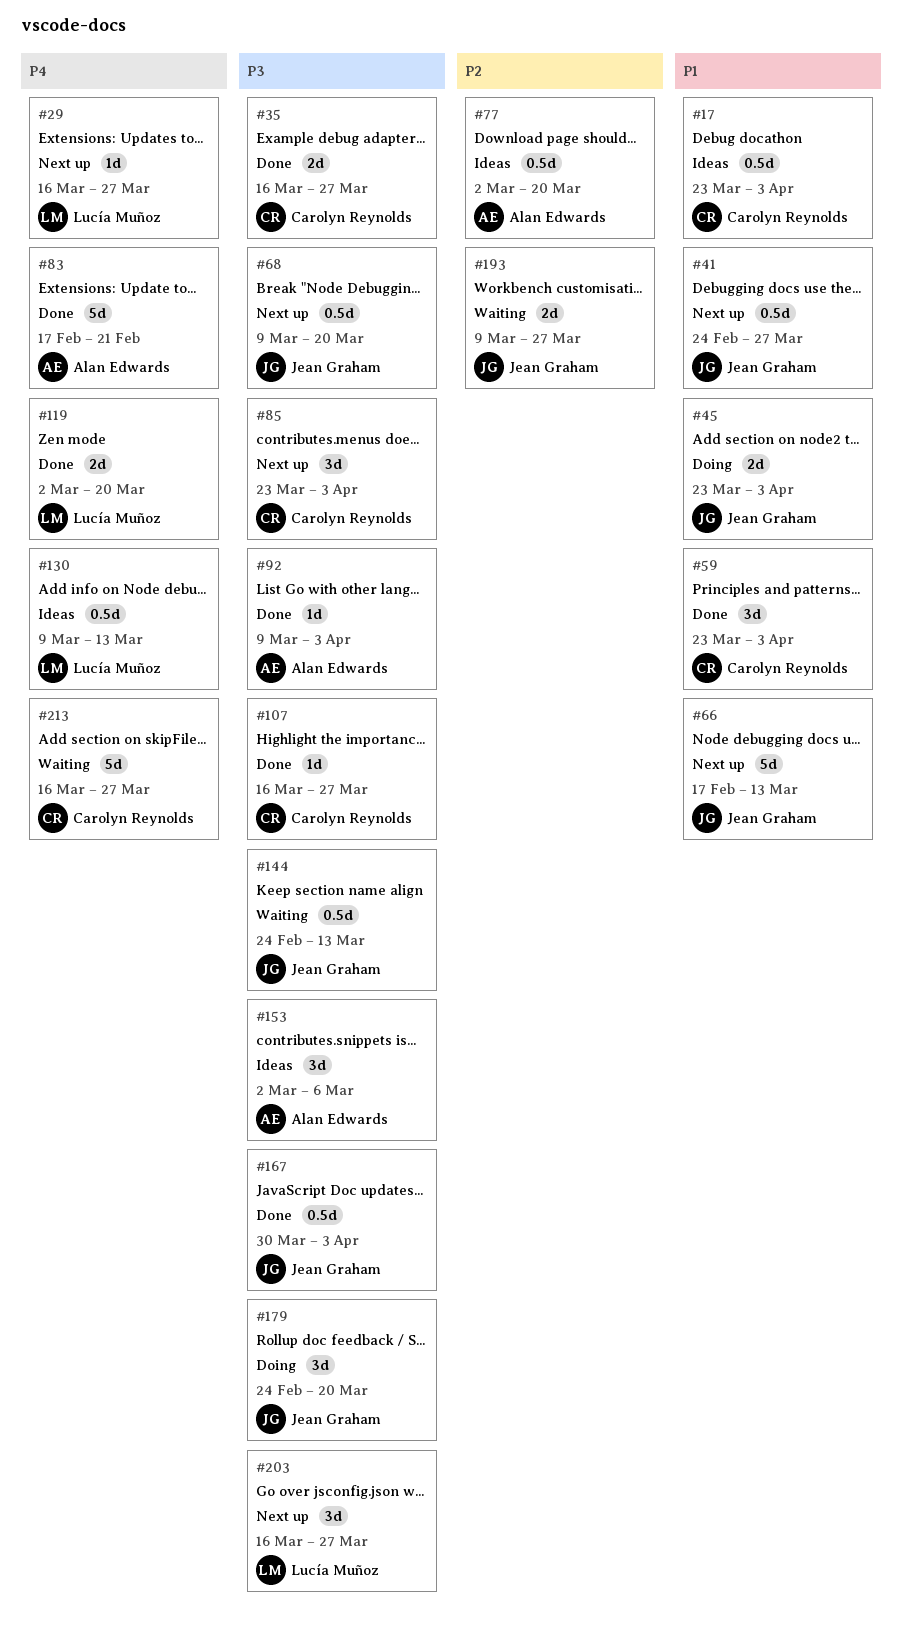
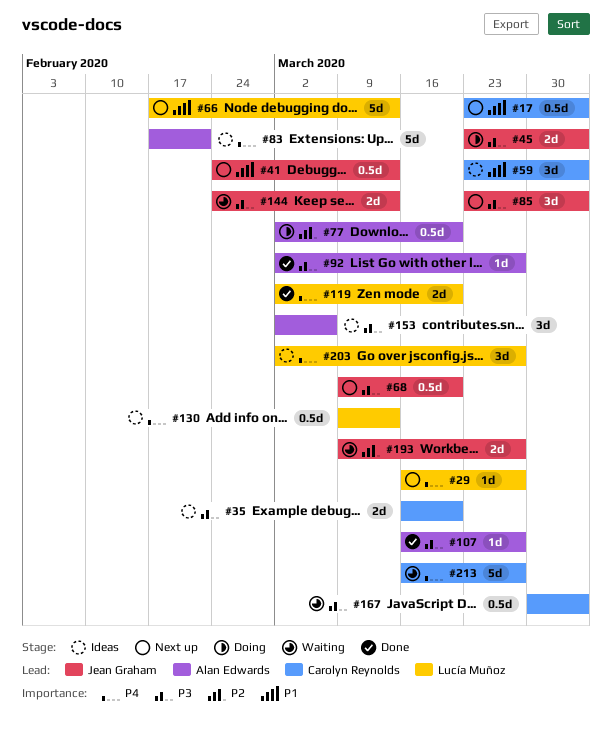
#17, status: Ideas -> Next up
#35, status: Done -> Ideas
#35, due: Mar 27 -> Mar 20
#41, due: Mar 27 -> Mar 13
#45, priority: P1 -> P3
#59, status: Done -> Ideas
#66, owner: Jean Graham -> Lucía Muñoz
#77, status: Ideas -> Doing
#83, status: Done -> Ideas
#85, owner: Carolyn Reynolds -> Jean Graham
#92, start: Mar 9 -> Mar 2
#92, due: Apr 3 -> Mar 27
#107, owner: Carolyn Reynolds -> Alan Edwards
#144, estimate: 0.5d -> 2d
#167, status: Done -> Waiting
#167, owner: Jean Graham -> Carolyn Reynolds
#179: present -> none
#203, status: Next up -> Ideas
#203, priority: P3 -> P4
#203, start: Mar 16 -> Mar 2

